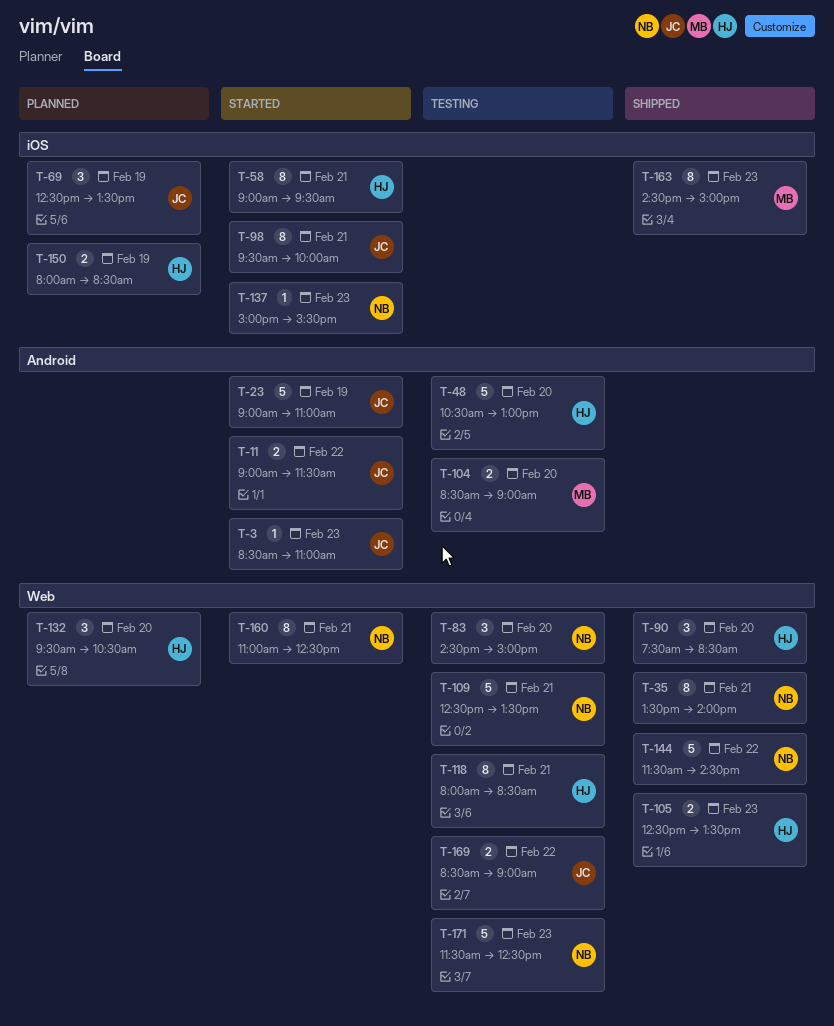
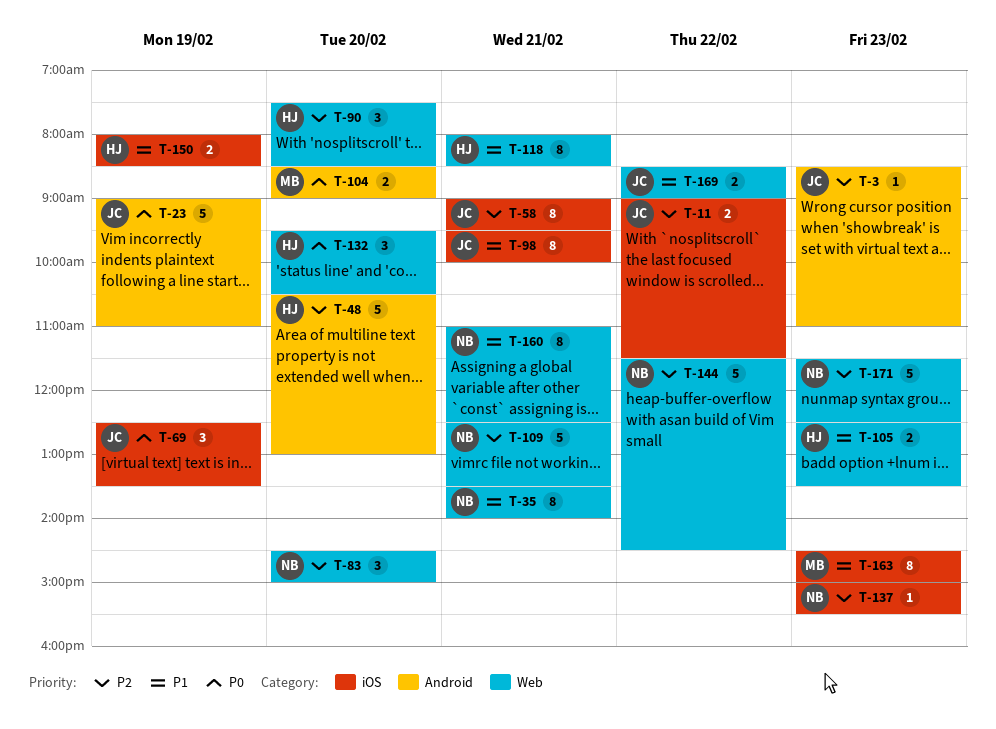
T-11, label: Android -> iOS
T-58, owner: HJ -> JC

